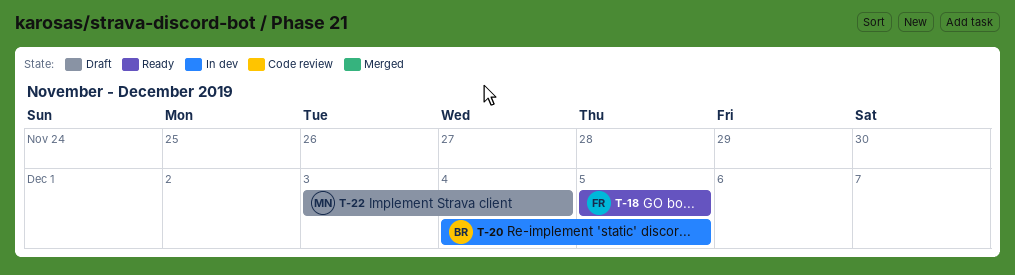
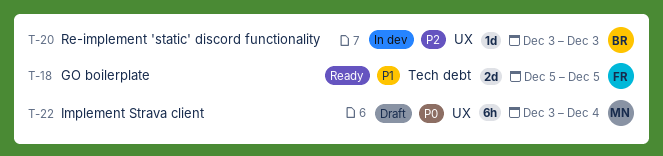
T-20, start: Dec 4 -> Dec 3
T-20, due: Dec 5 -> Dec 3

